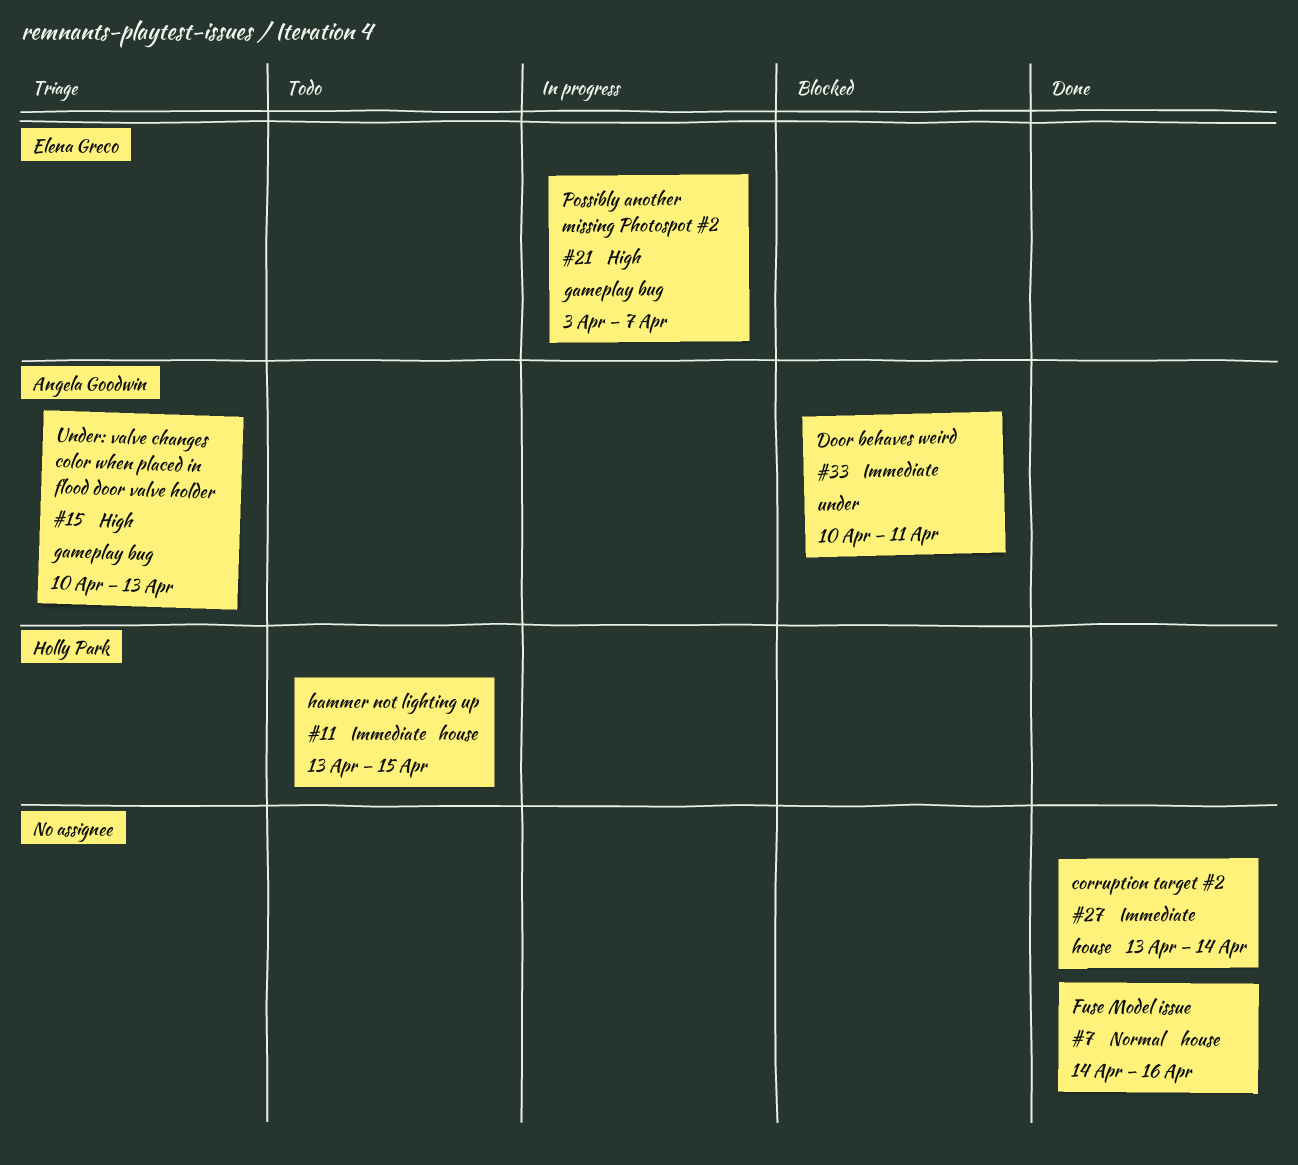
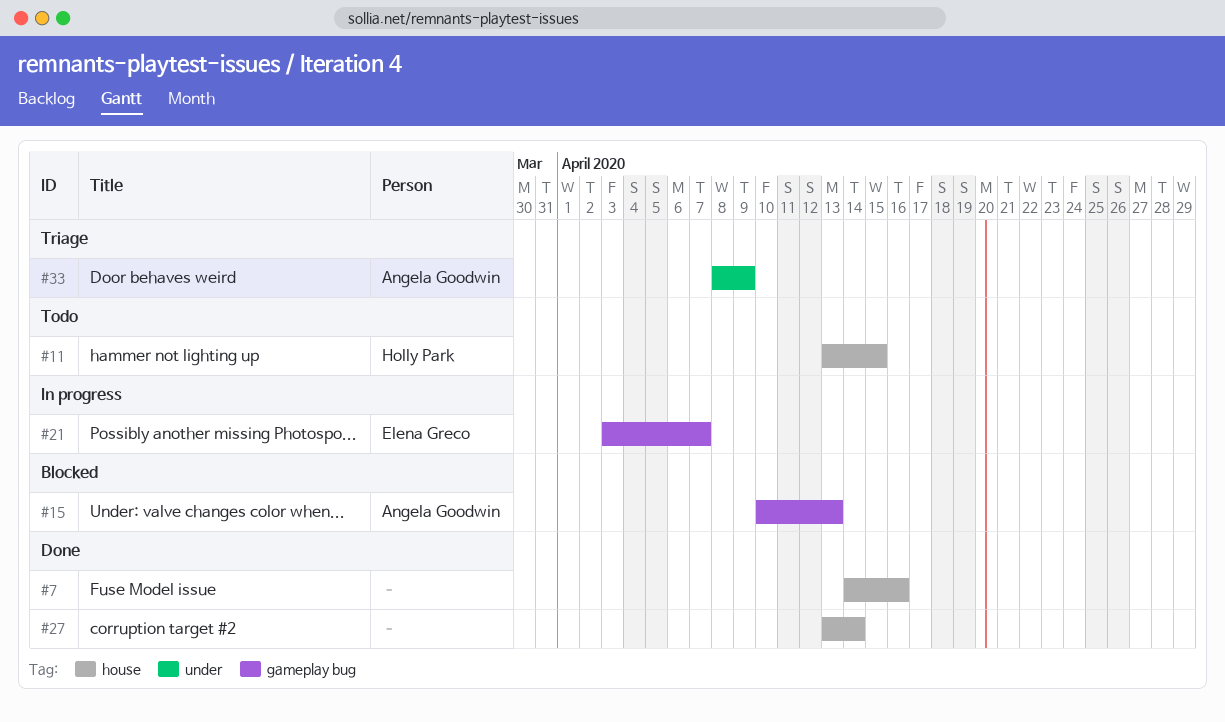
#15, status: Triage -> Blocked
#33, status: Blocked -> Triage
#33, start: Apr 10 -> Apr 8
#33, due: Apr 11 -> Apr 9

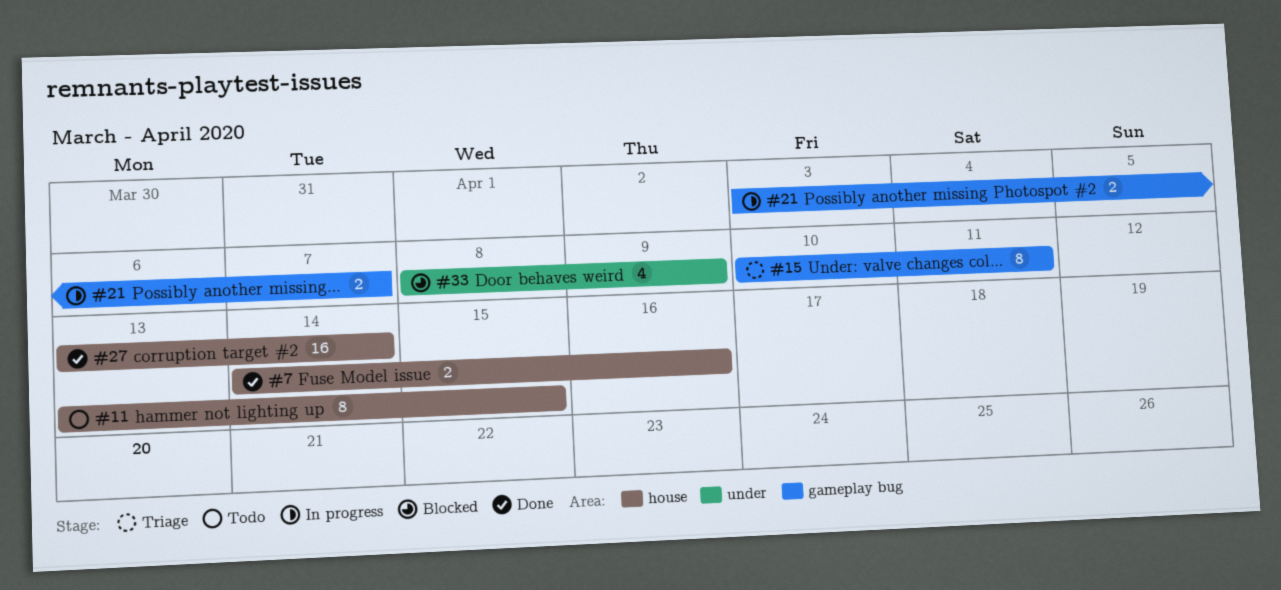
#15, status: Blocked -> Triage
#15, due: Apr 13 -> Apr 11
#33, status: Triage -> Blocked

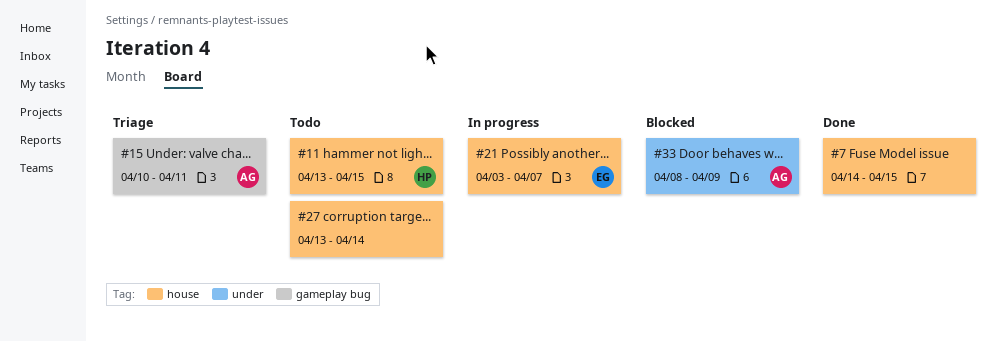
#7, due: Apr 16 -> Apr 15
#21, label: gameplay bug -> house
#27, status: Done -> Todo

